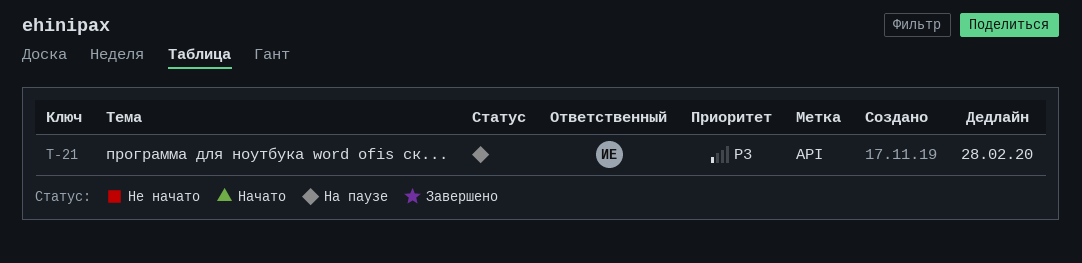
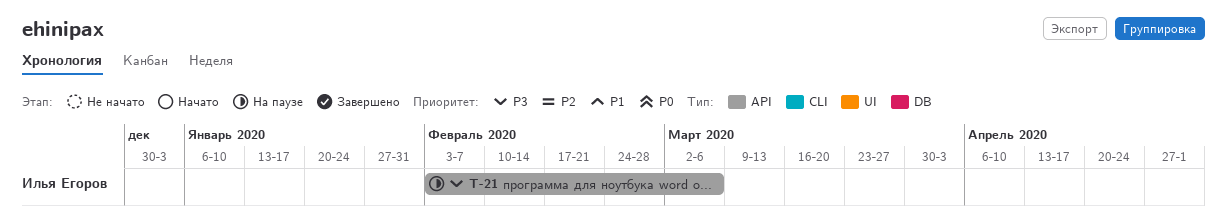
T-21, due: Feb 28 -> Mar 6

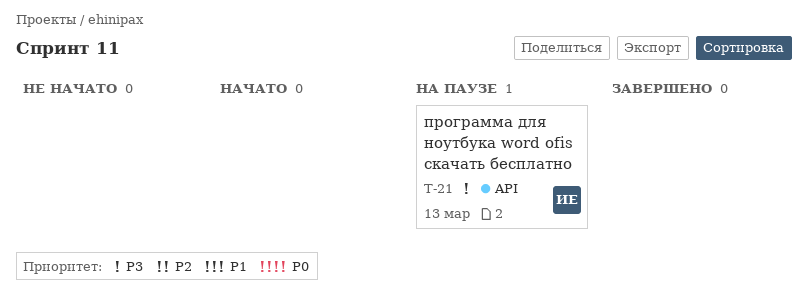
T-21, due: Mar 6 -> Mar 13

